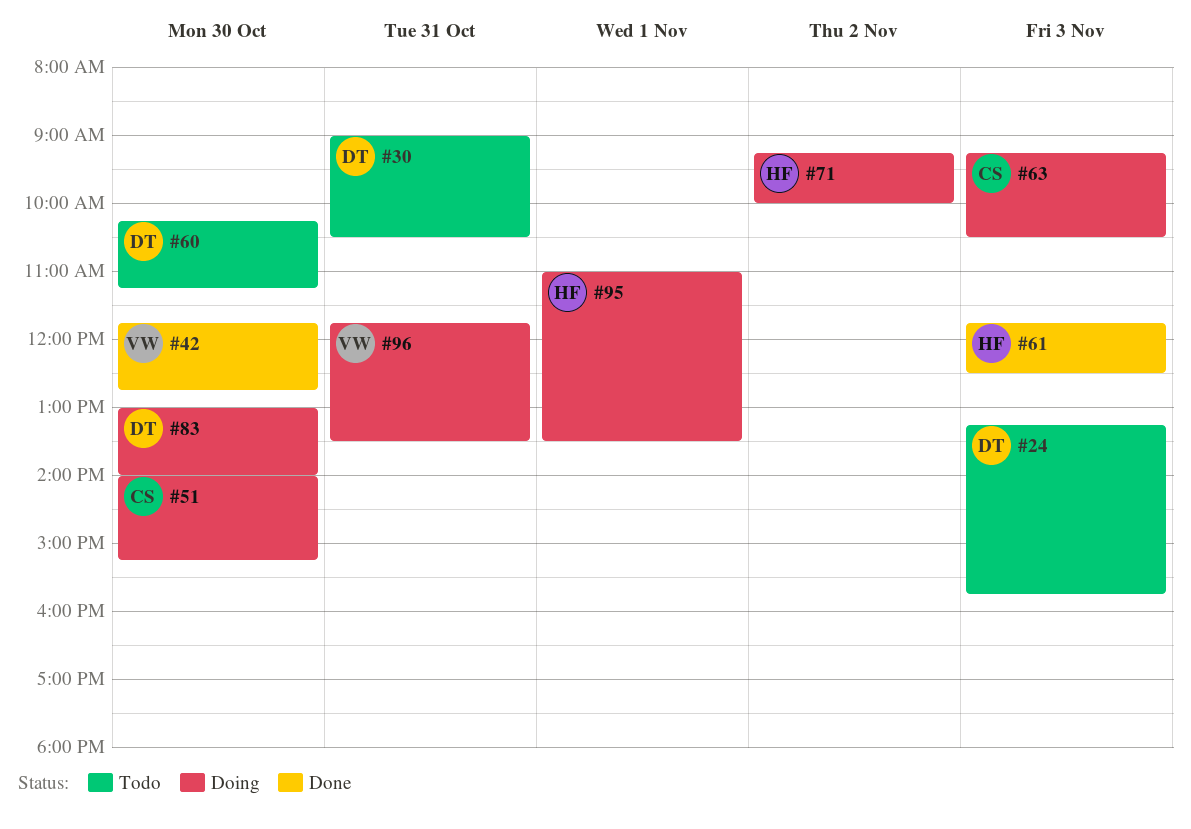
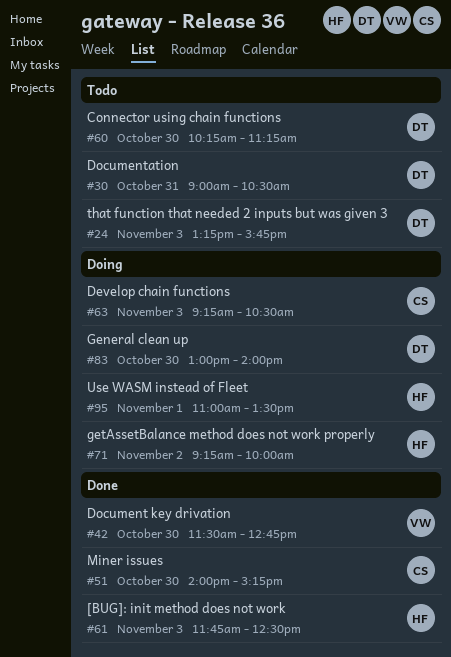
#42, begins: 11:45 -> 11:30
#51, status: Doing -> Done
#96: present -> none

